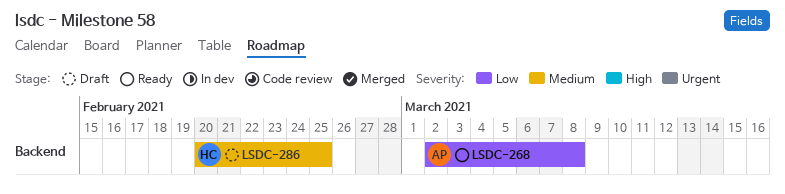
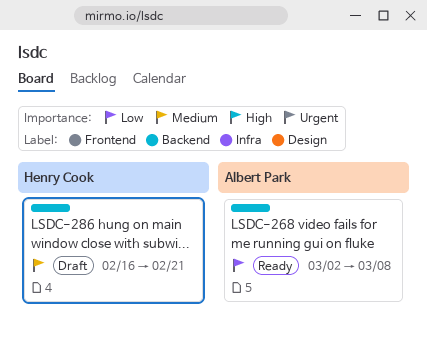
LSDC-286, start: Feb 20 -> Feb 16
LSDC-286, due: Feb 25 -> Feb 21

